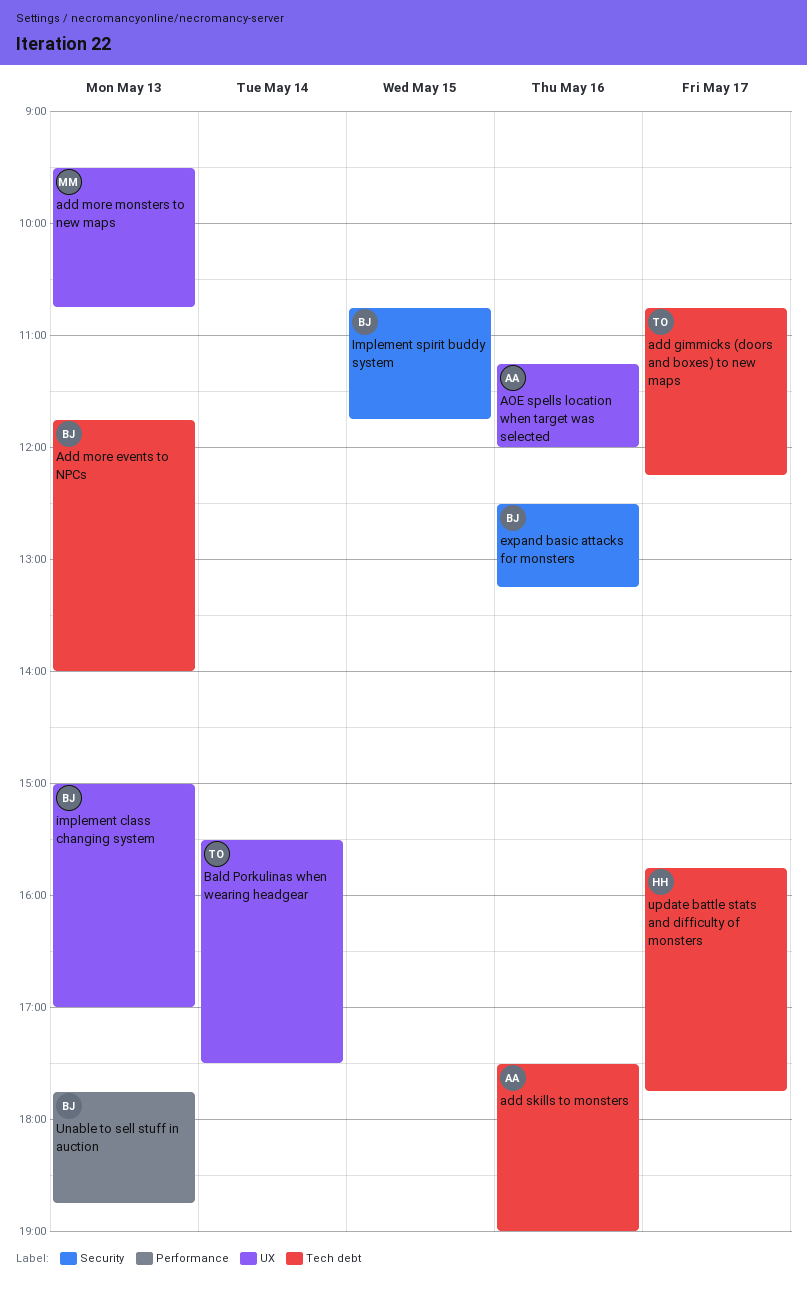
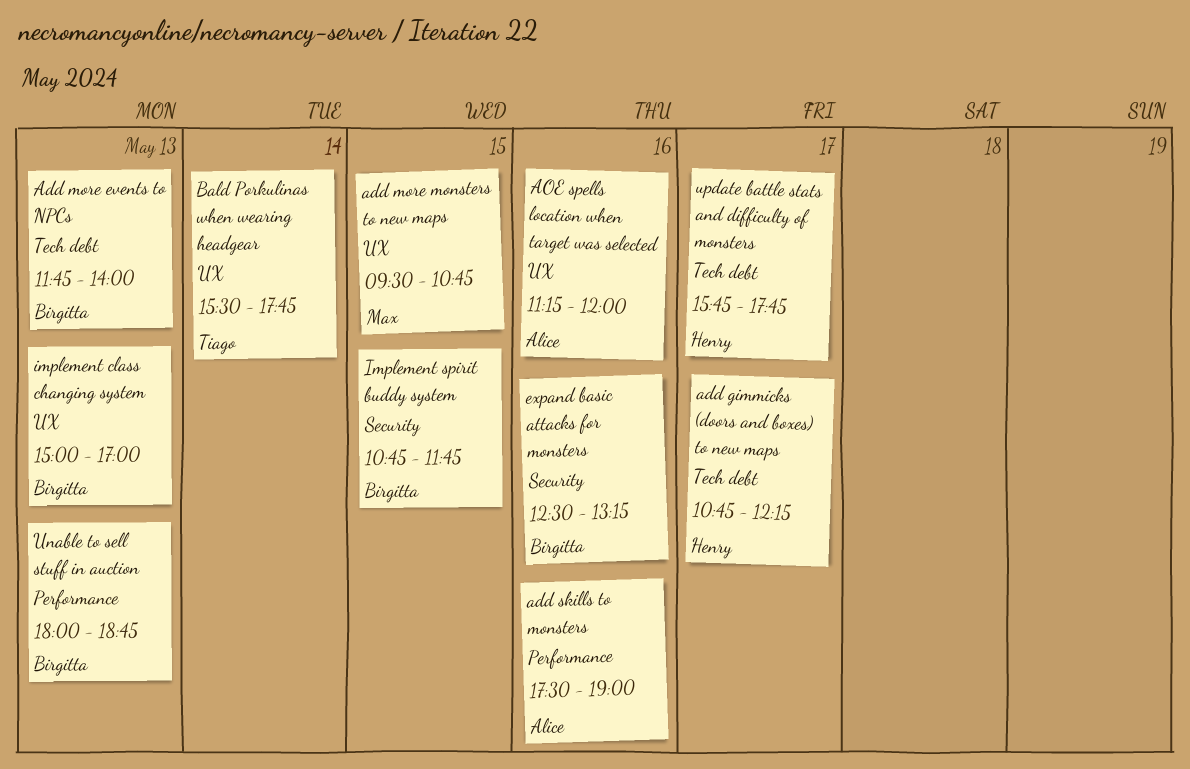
add gimmicks (doors and boxes) to new maps, owner: Tiago -> Henry
add more monsters to new maps, day: May 13 -> May 15
add skills to monsters, label: Tech debt -> Performance
Bald Porkulinas when wearing headgear, ends: 17:30 -> 17:45
Unable to sell stuff in auction, begins: 17:45 -> 18:00

